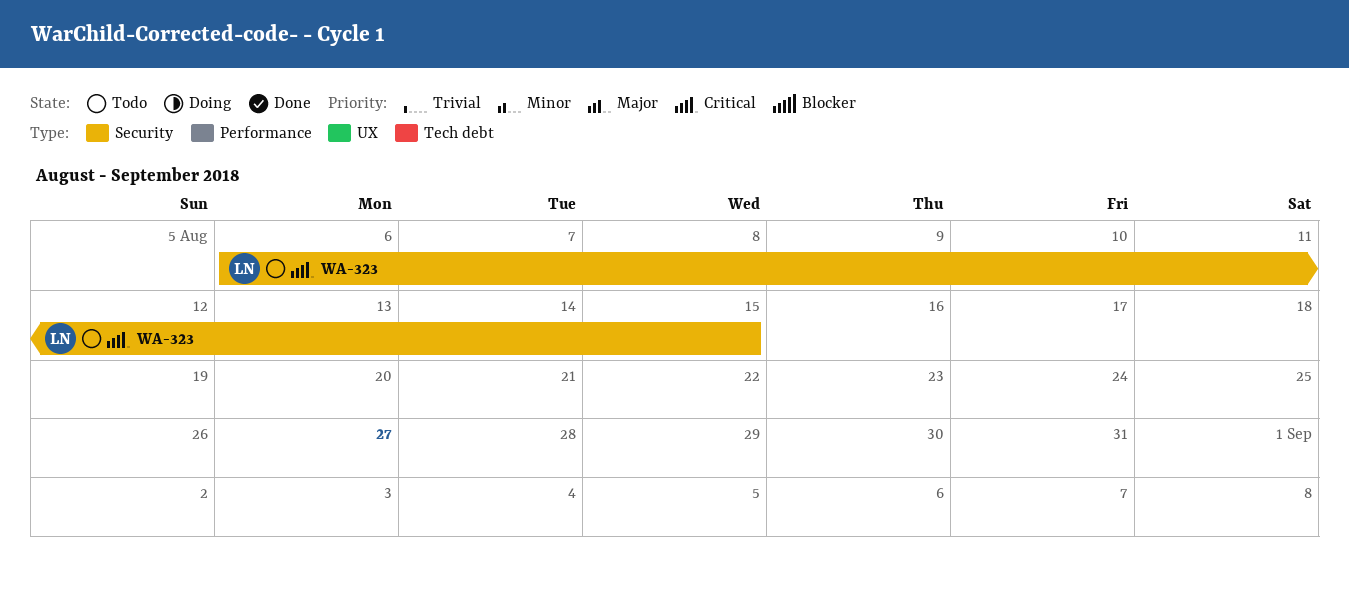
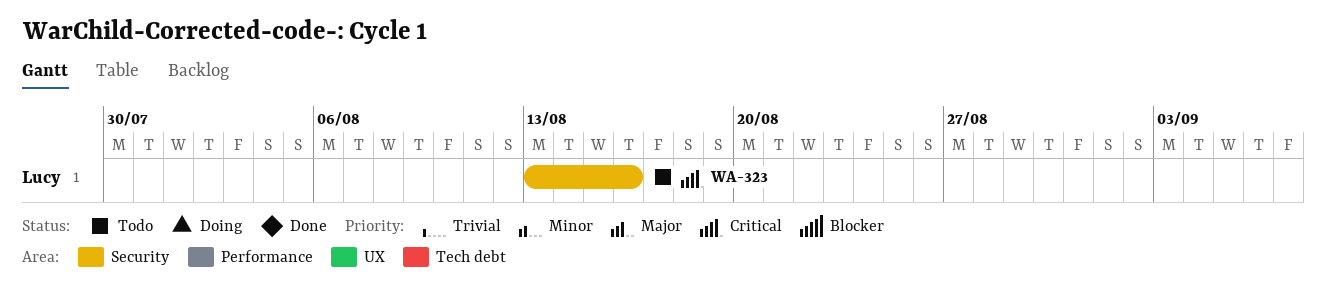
WA-323, start: Aug 6 -> Aug 13
WA-323, due: Aug 15 -> Aug 16

